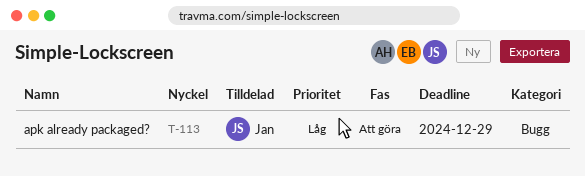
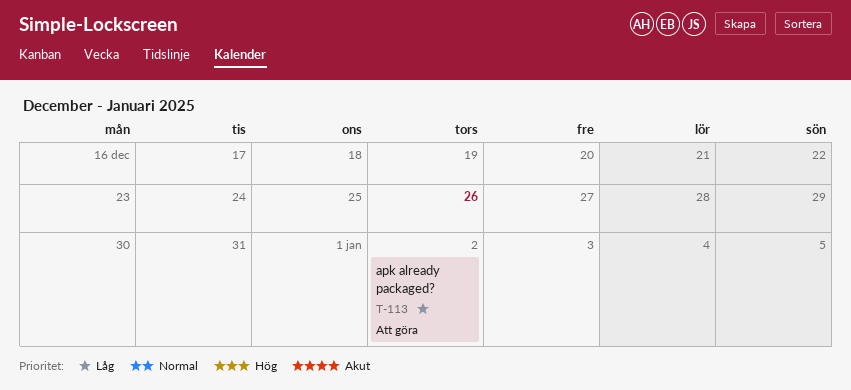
T-113, due: Dec 29 -> Jan 2

